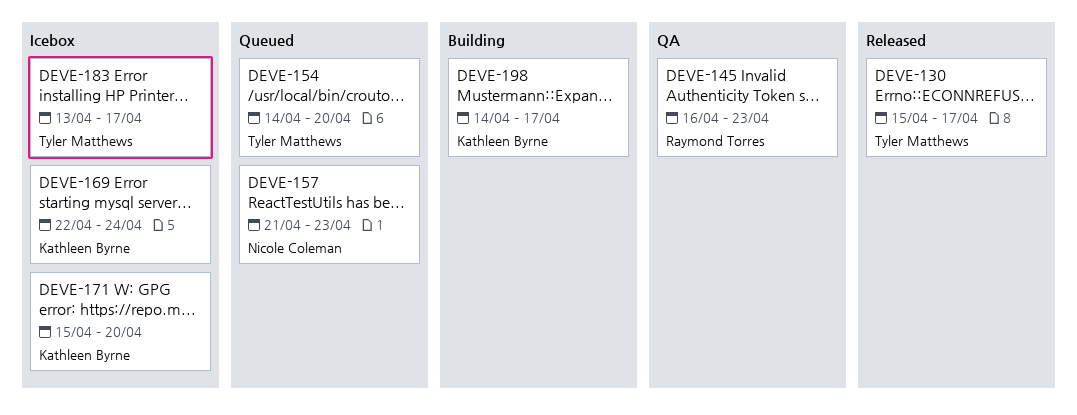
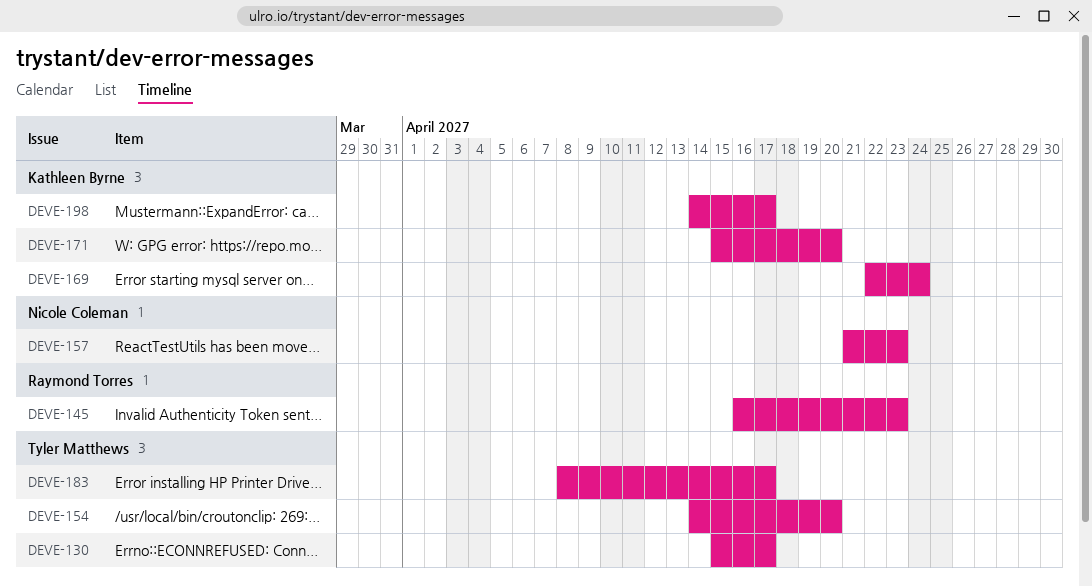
DEVE-183, start: Apr 13 -> Apr 8

